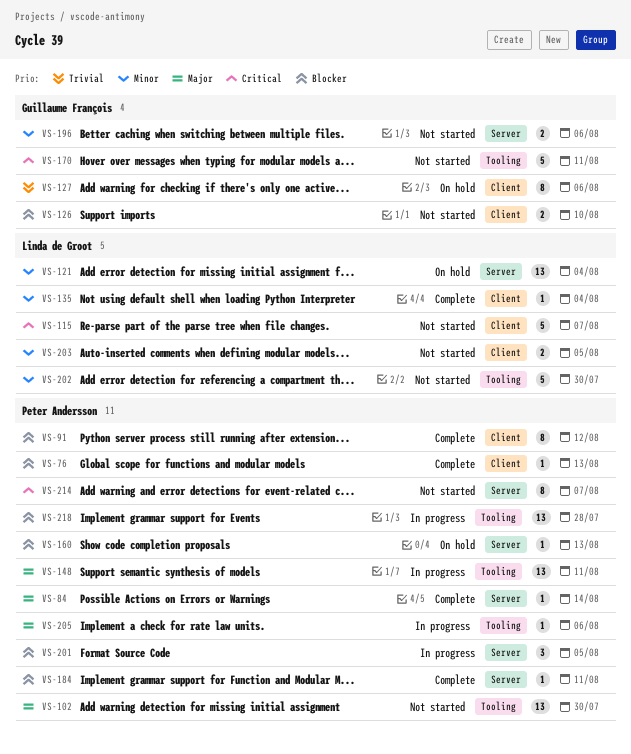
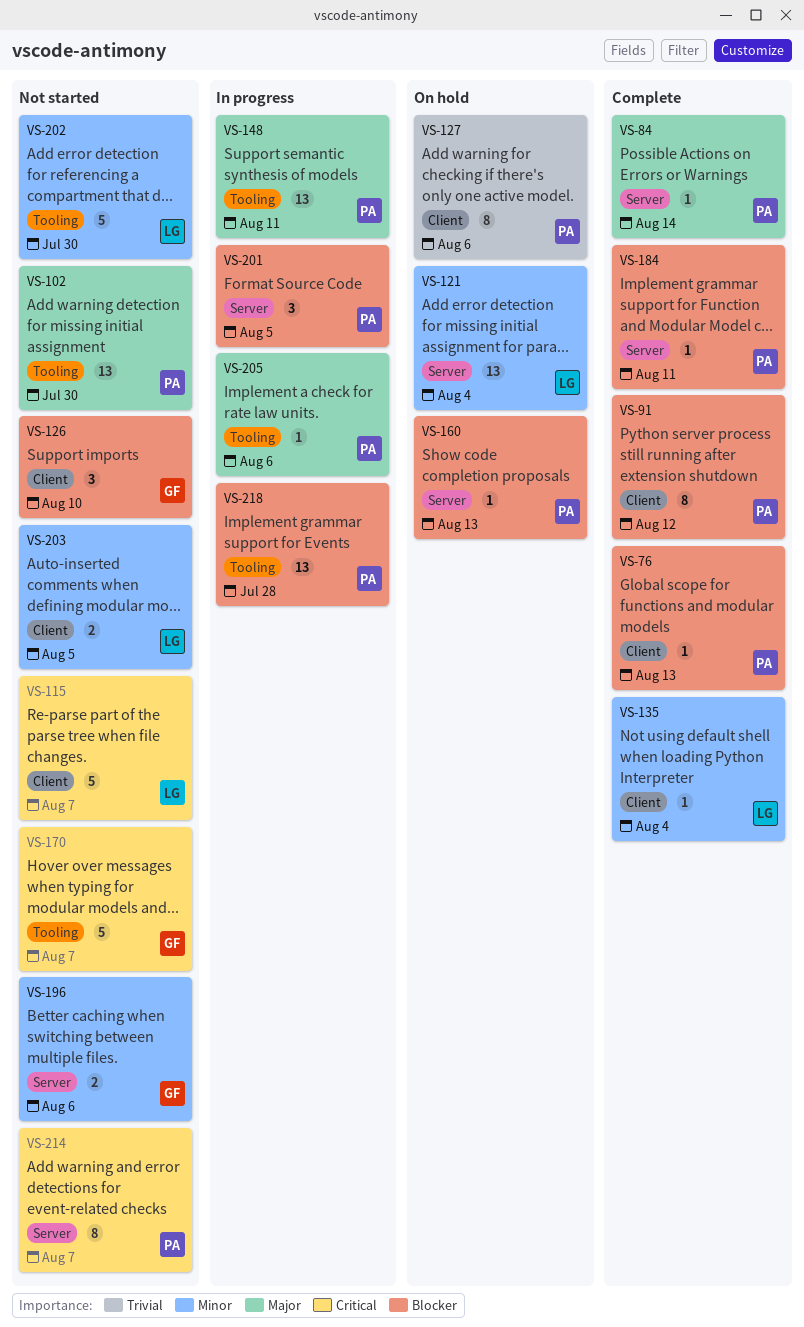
VS-126, estimate: 2 -> 3
VS-127, owner: Guillaume François -> Peter Andersson
VS-170, due: Aug 11 -> Aug 7

